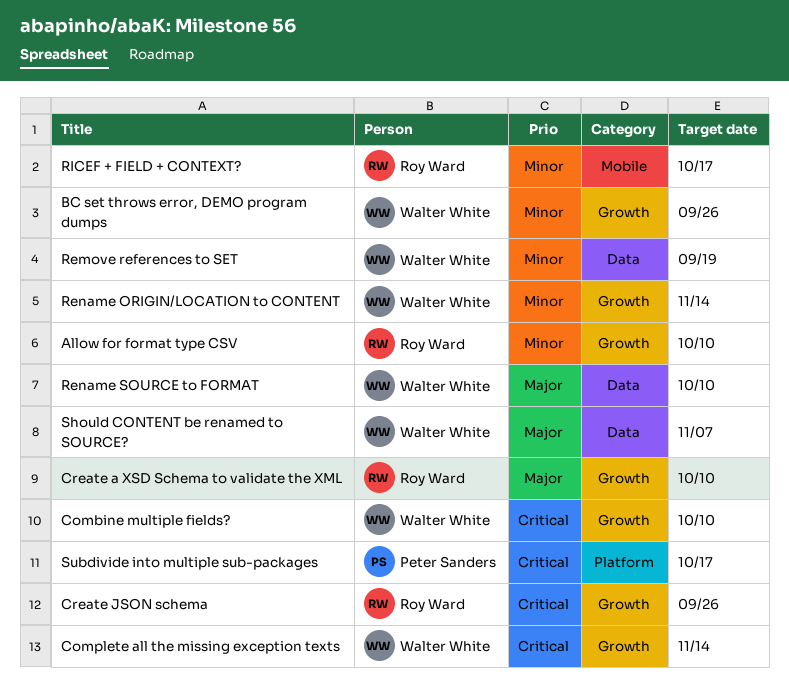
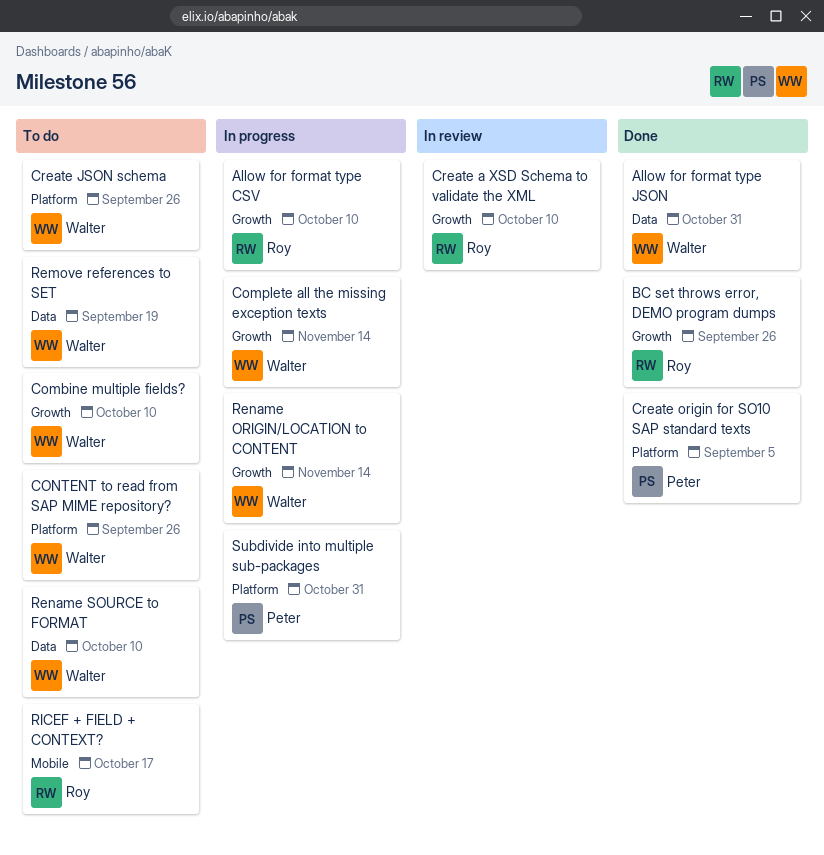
Allow for format type JSON: none -> present
BC set throws error, DEMO program dumps, owner: Walter White -> Roy Ward
CONTENT to read from SAP MIME repository?: none -> present
Create JSON schema, owner: Roy Ward -> Walter White
Create JSON schema, label: Growth -> Platform
Create origin for SO10 SAP standard texts: none -> present
Should CONTENT be renamed to SOURCE?: present -> none
Subdivide into multiple sub-packages, due: Oct 17 -> Oct 31

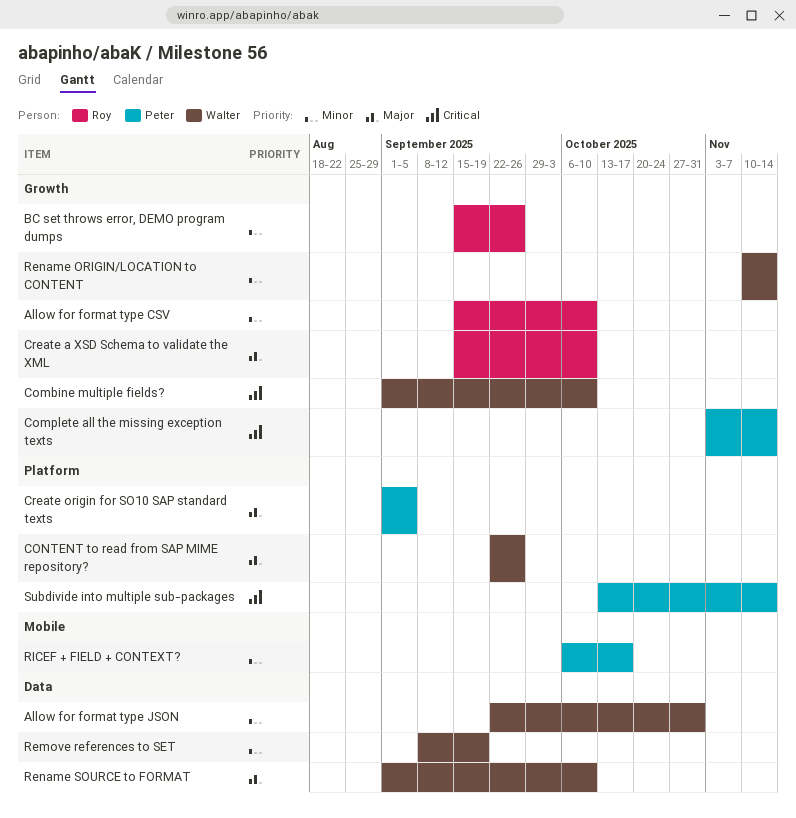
Complete all the missing exception texts, owner: Walter -> Peter
Create JSON schema: present -> none
RICEF + FIELD + CONTEXT?, owner: Roy -> Peter
Subdivide into multiple sub-packages, due: Oct 31 -> Nov 14

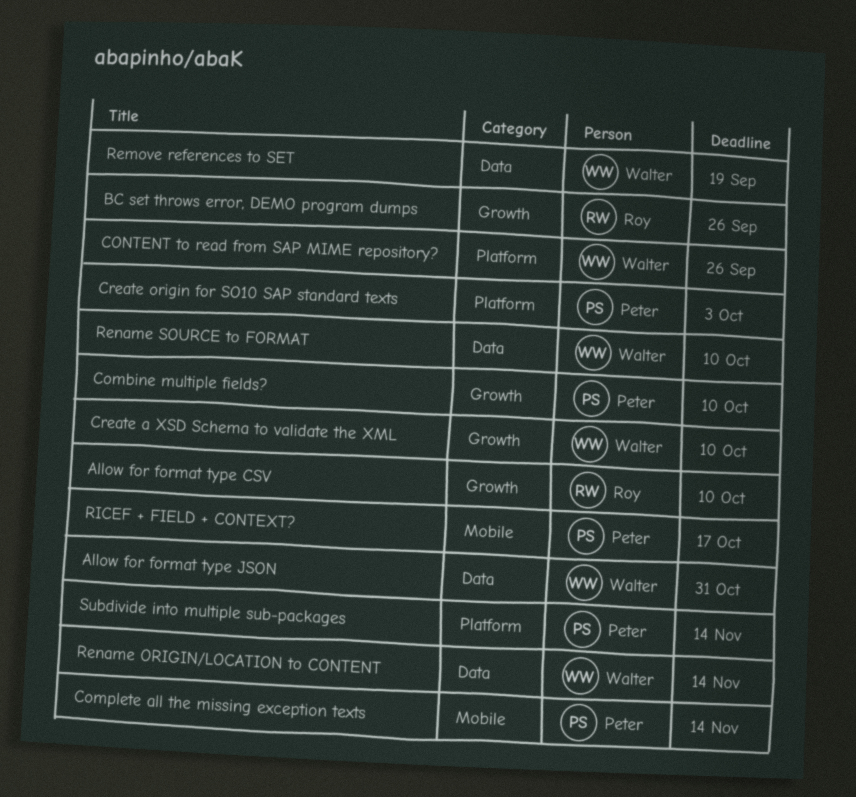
Combine multiple fields?, owner: Walter -> Peter
Complete all the missing exception texts, label: Growth -> Mobile
Create a XSD Schema to validate the XML, owner: Roy -> Walter
Create origin for SO10 SAP standard texts, due: Sep 5 -> Oct 3
Rename ORIGIN/LOCATION to CONTENT, label: Growth -> Data

